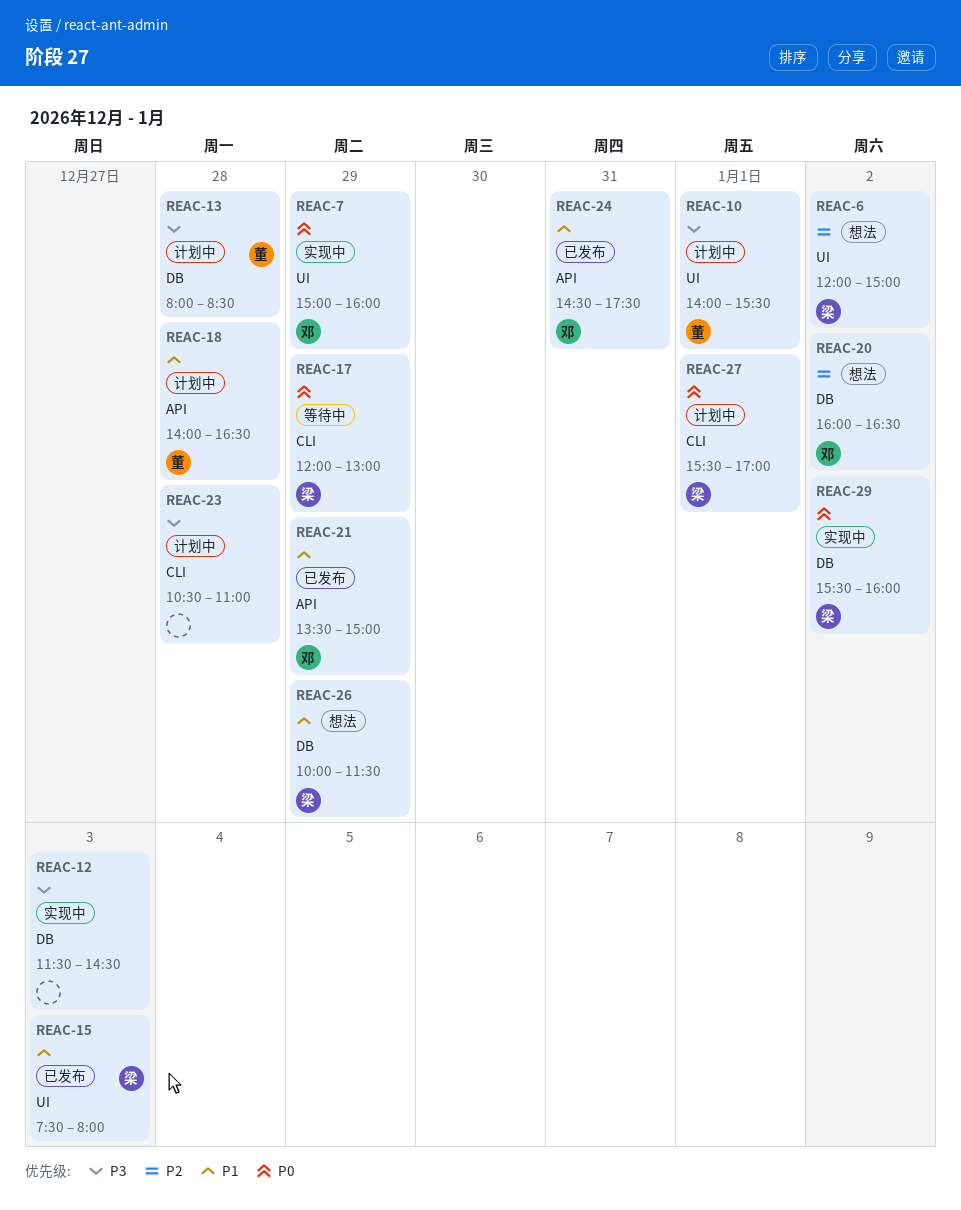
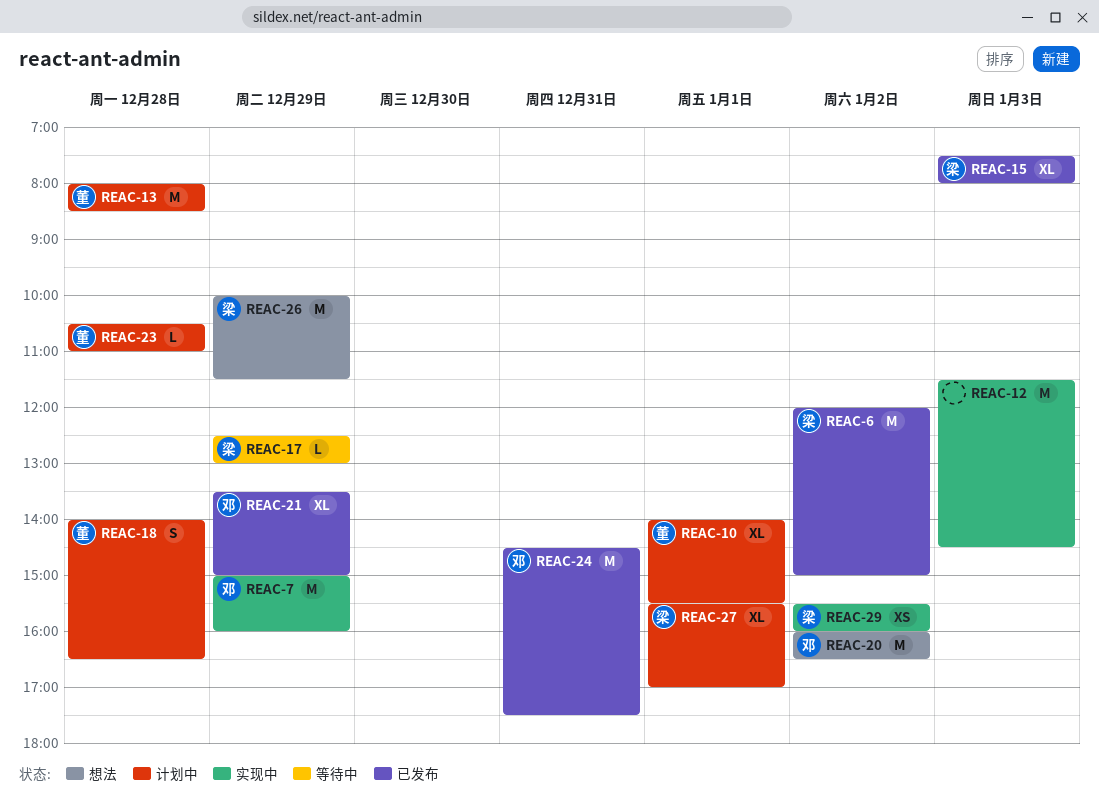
REAC-6, status: 想法 -> 已发布
REAC-17, begins: 12:00 -> 12:30
REAC-23, owner: none -> 董

